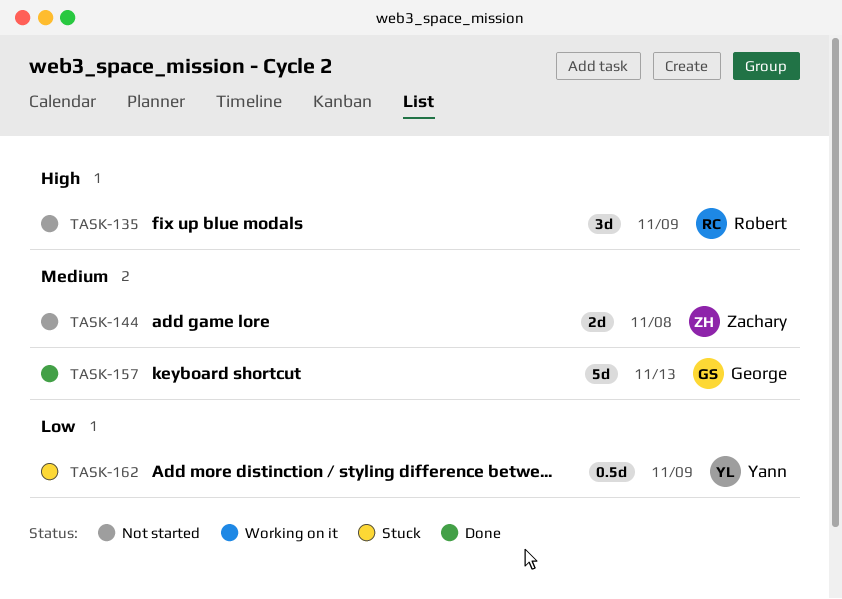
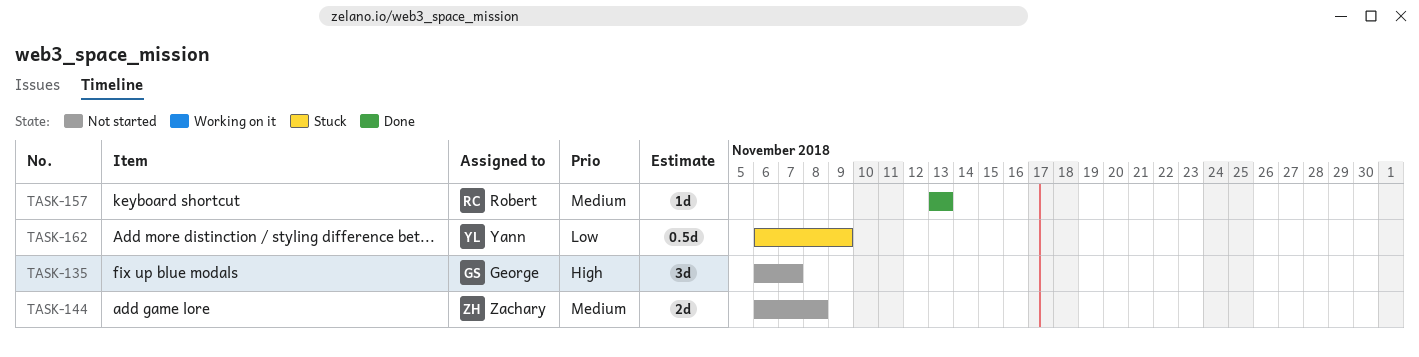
TASK-135, owner: Robert -> George
TASK-135, due: Nov 9 -> Nov 7
TASK-157, owner: George -> Robert
TASK-157, estimate: 5d -> 1d

